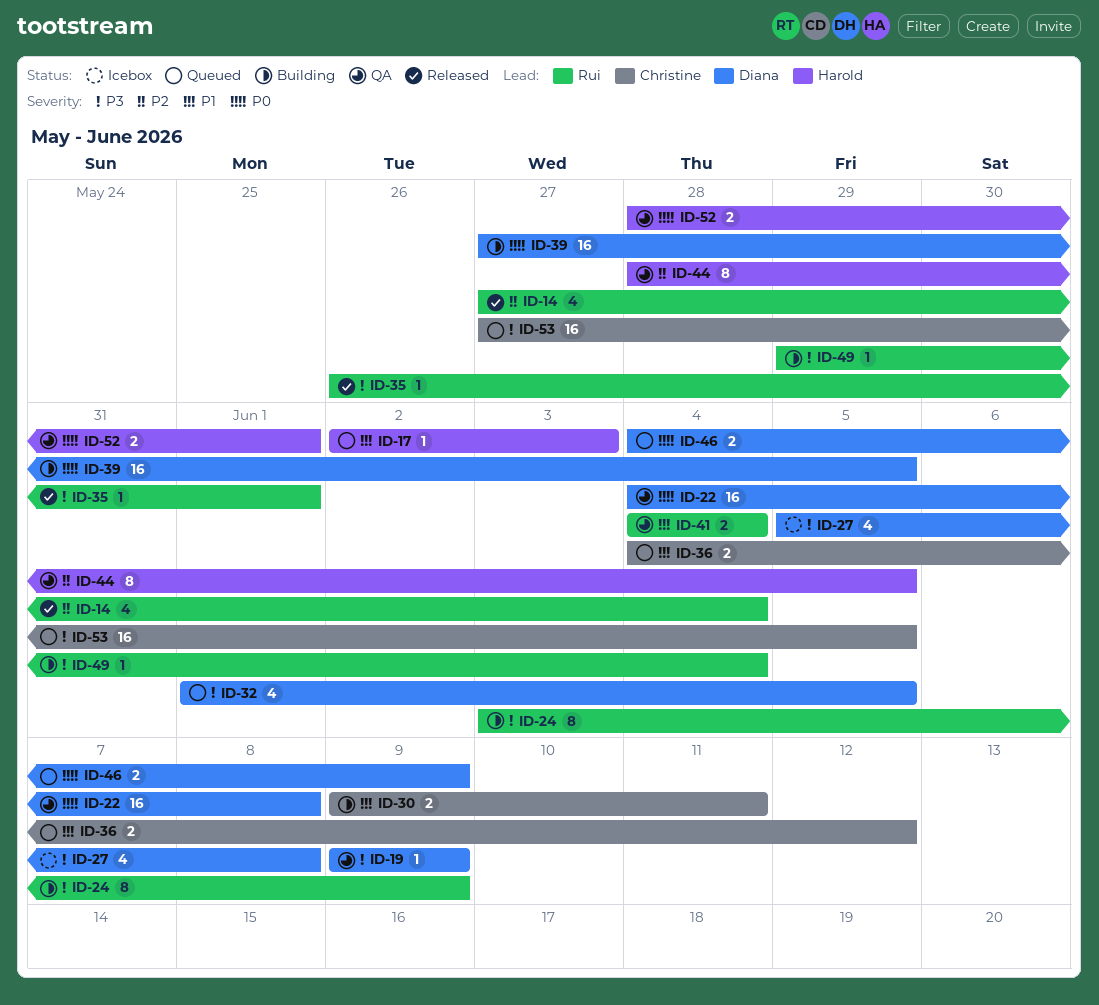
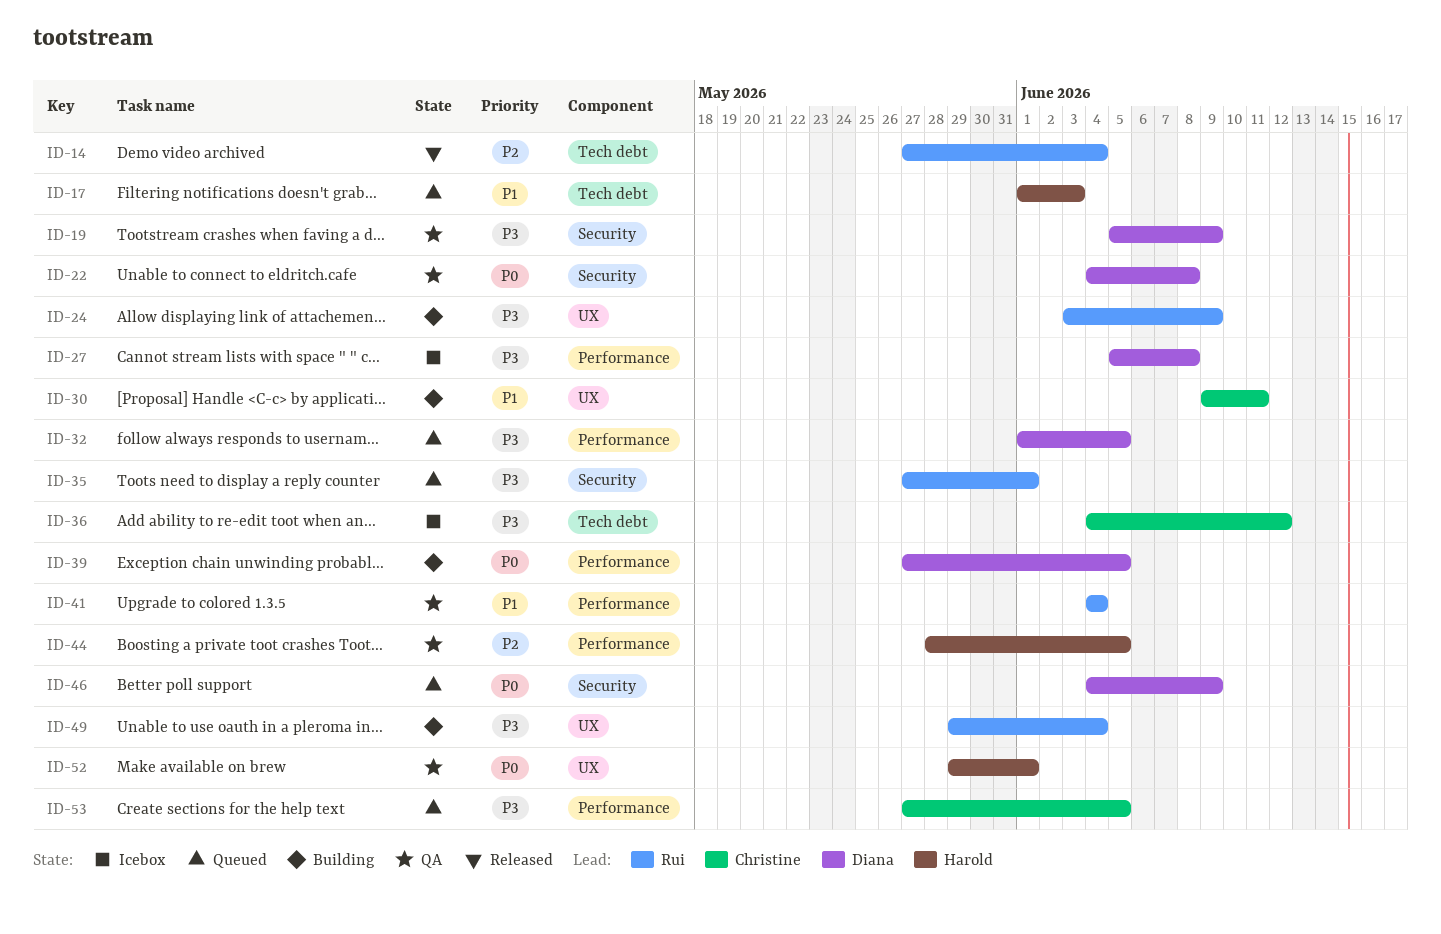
ID-17, start: Jun 2 -> Jun 1
ID-19, start: Jun 9 -> Jun 5
ID-35, status: Released -> Queued
ID-35, start: May 26 -> May 27
ID-36, status: Queued -> Icebox
ID-36, priority: P1 -> P3
ID-52, start: May 28 -> May 29

